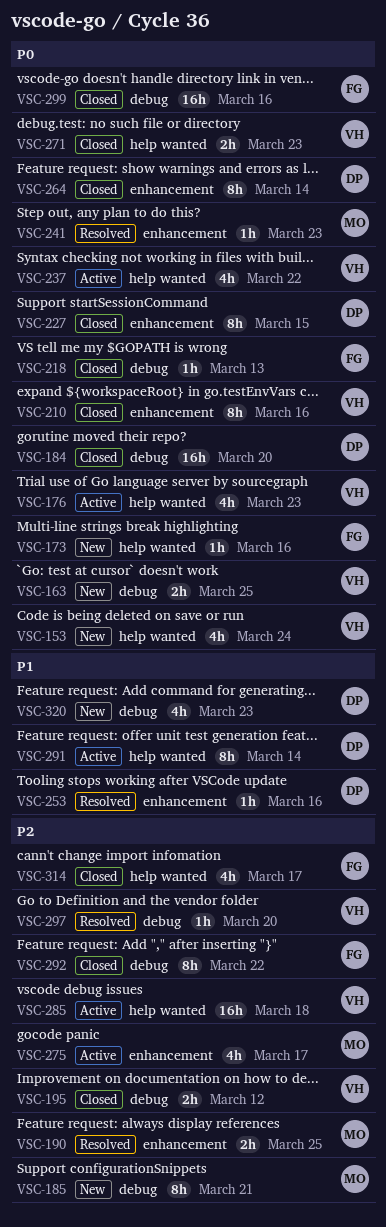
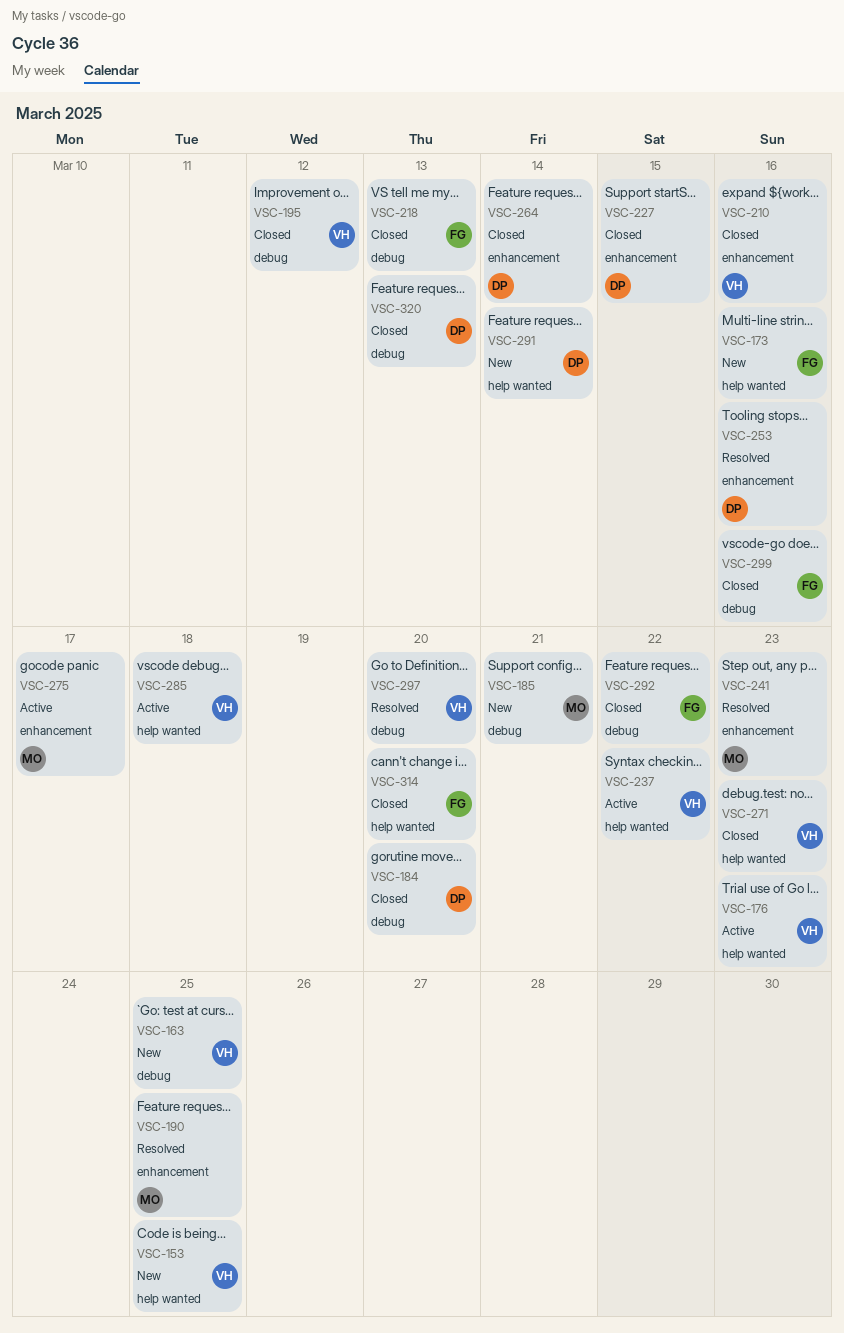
VSC-153, due: Mar 24 -> Mar 25
VSC-291, status: Active -> New
VSC-314, due: Mar 17 -> Mar 20
VSC-320, status: New -> Closed
VSC-320, due: Mar 23 -> Mar 13

